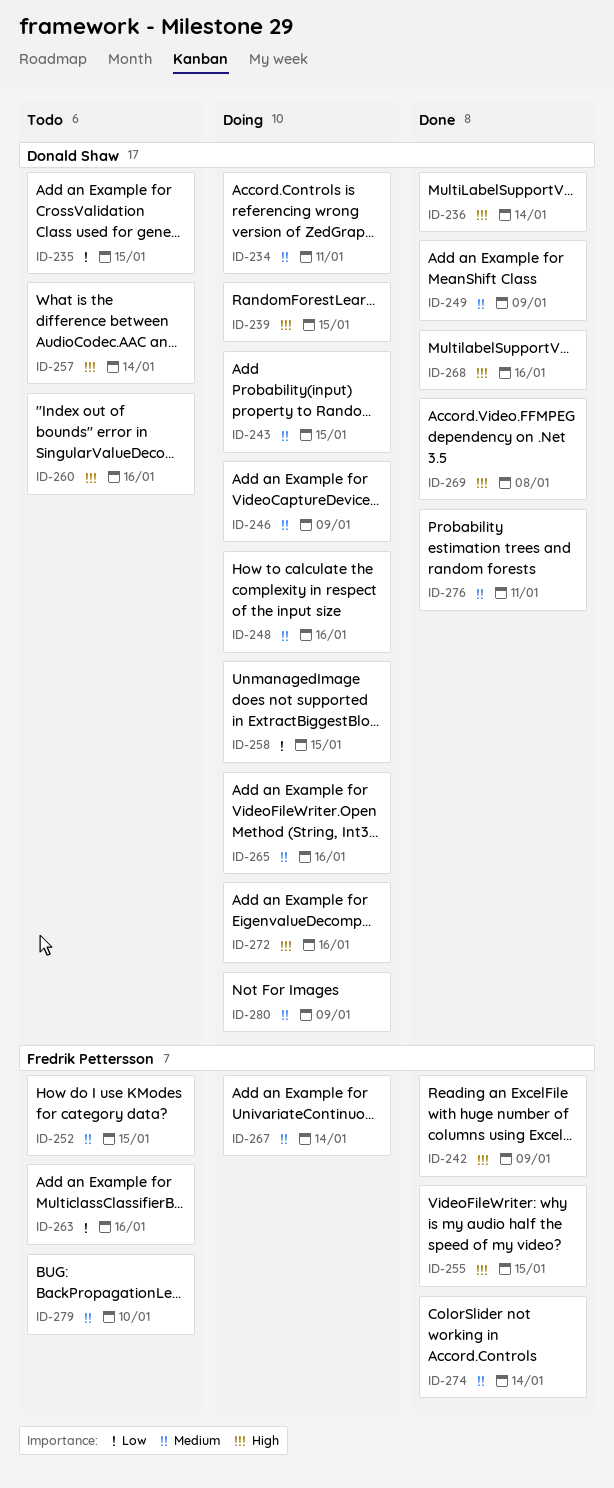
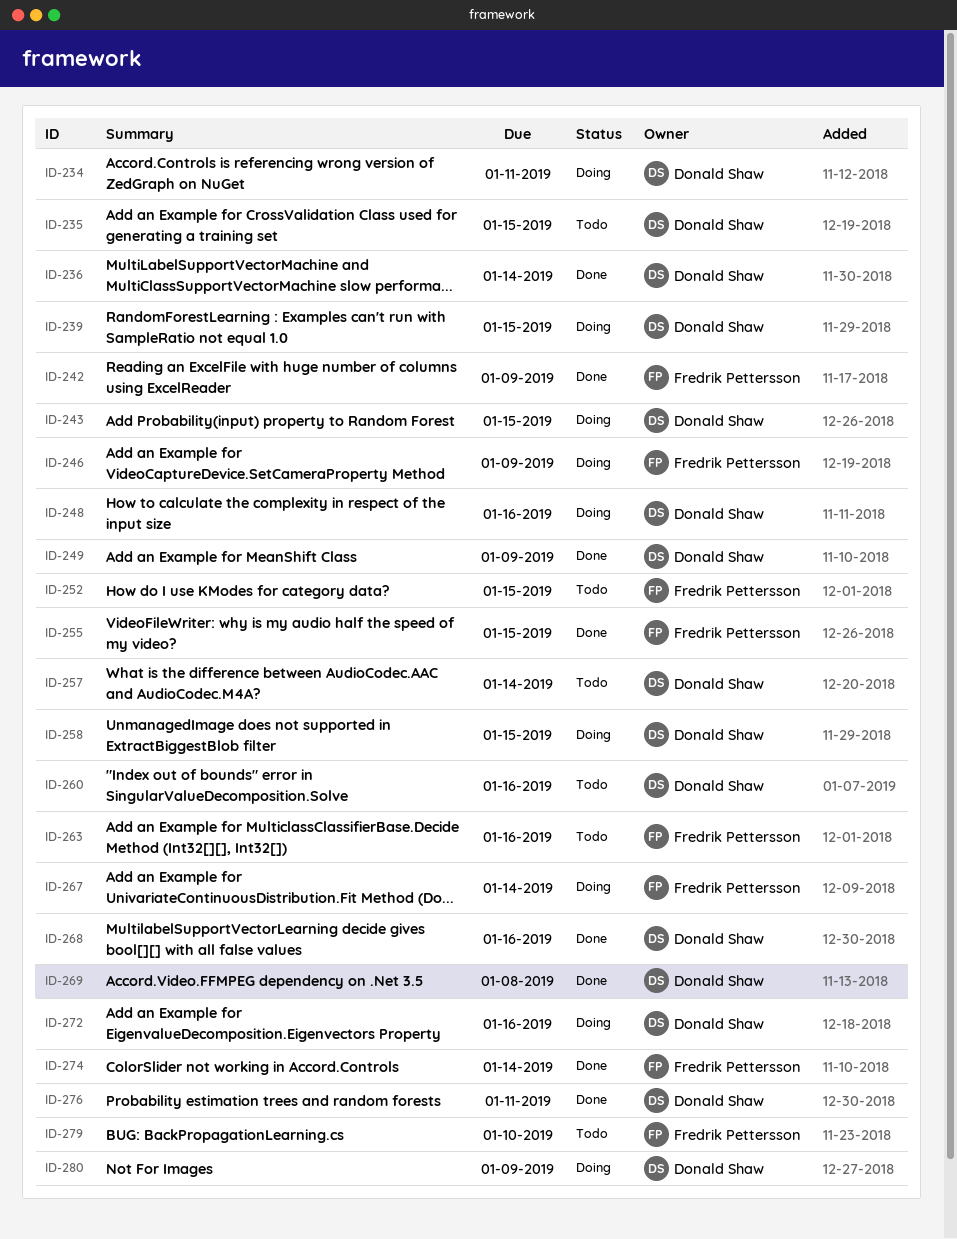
ID-246, owner: Donald Shaw -> Fredrik Pettersson
ID-265: present -> none

